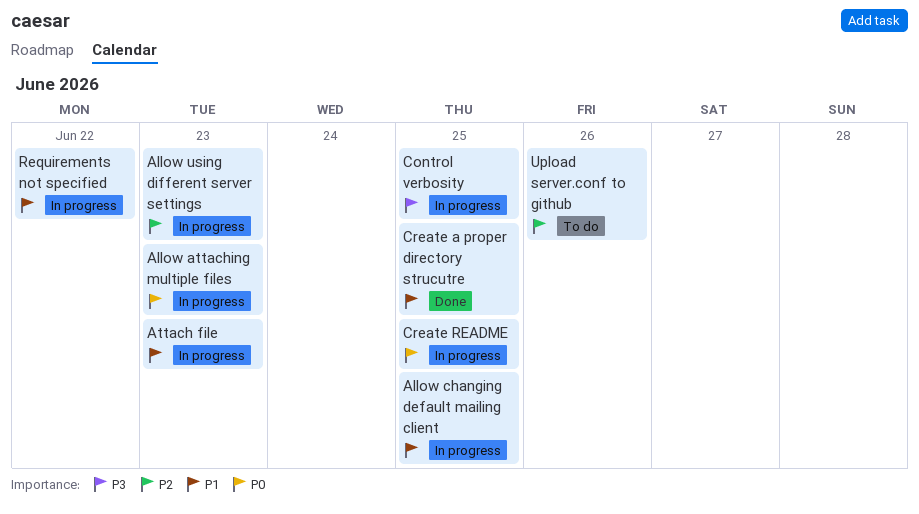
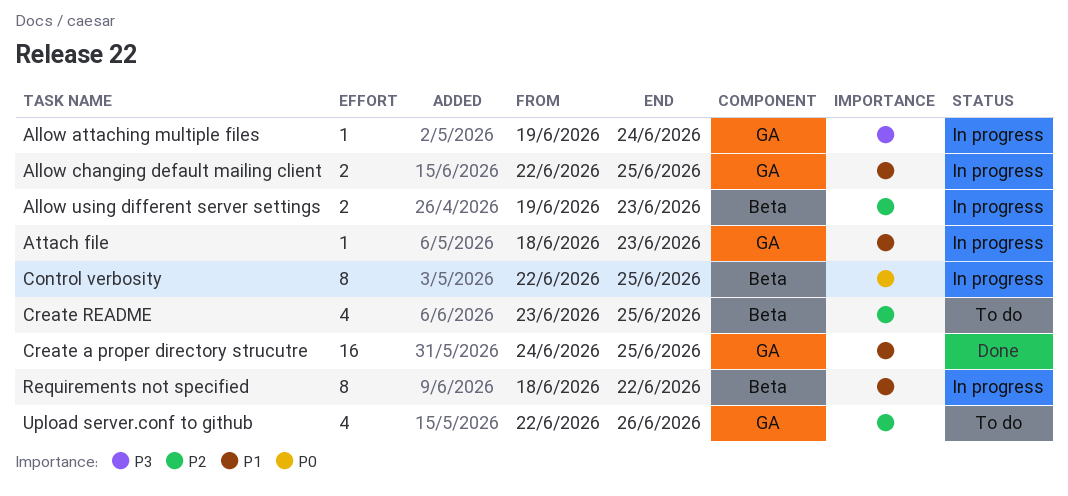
Allow attaching multiple files, priority: P0 -> P3
Allow attaching multiple files, due: Jun 23 -> Jun 24
Control verbosity, priority: P3 -> P0
Create README, status: In progress -> To do
Create README, priority: P0 -> P2

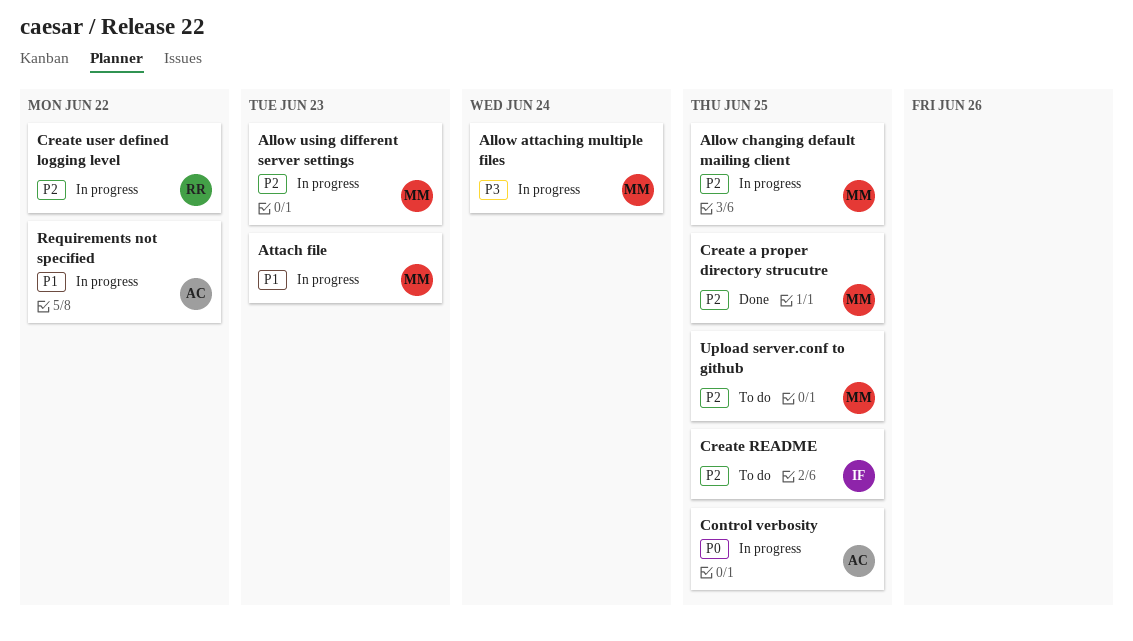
Allow changing default mailing client, priority: P1 -> P2
Create a proper directory strucutre, priority: P1 -> P2
Create user defined logging level: none -> present
Upload server.conf to github, due: Jun 26 -> Jun 25

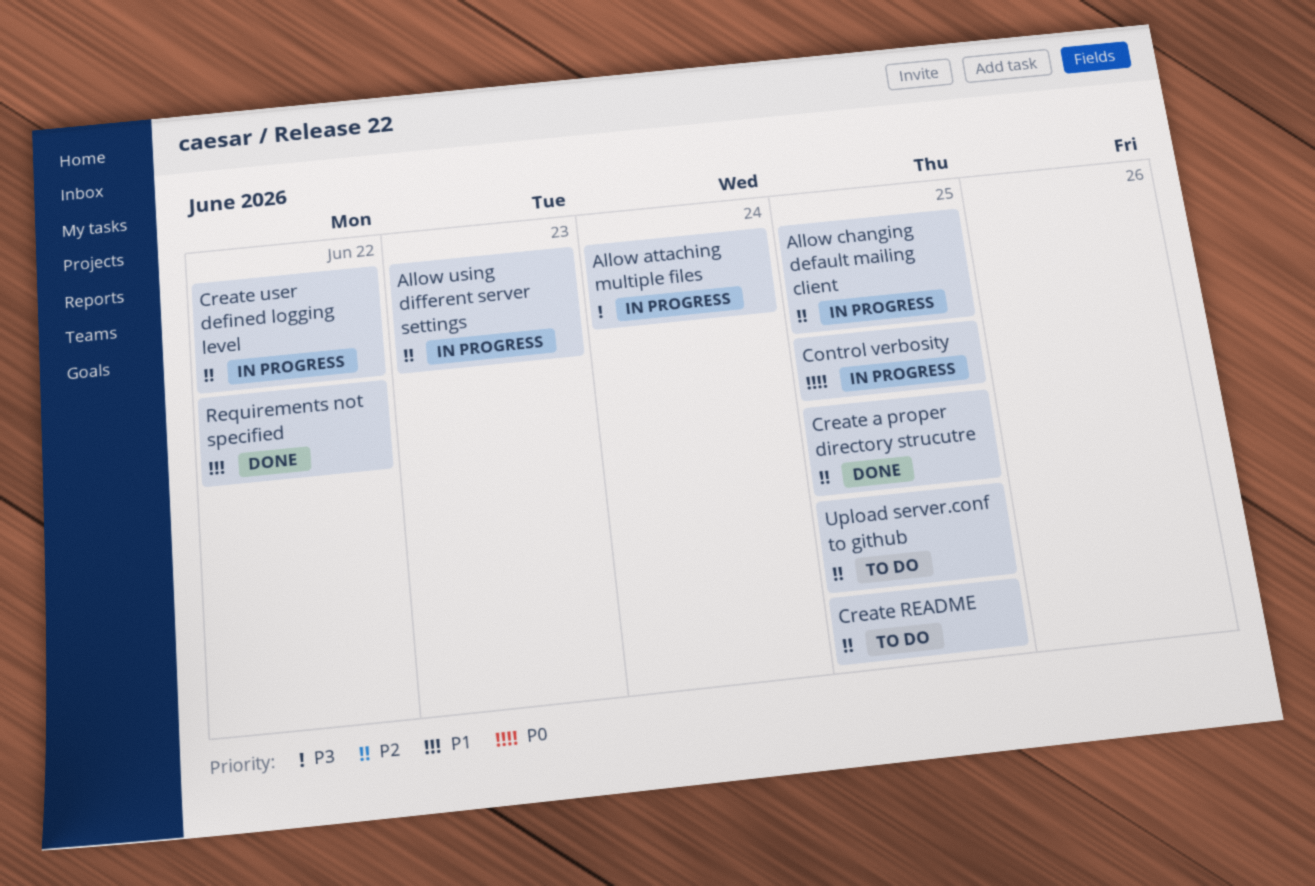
Attach file: present -> none
Requirements not specified, status: In progress -> Done

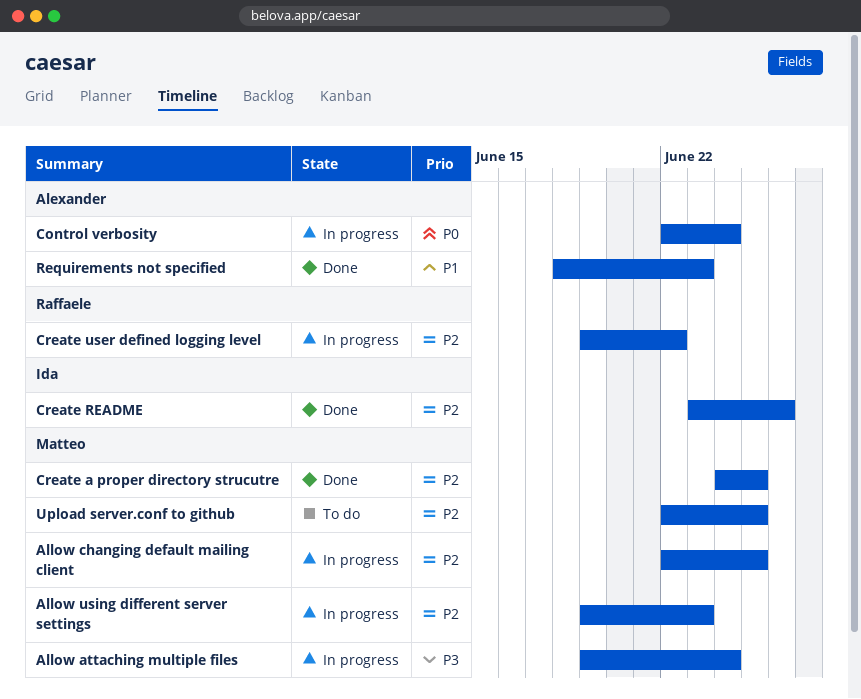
Control verbosity, due: Jun 25 -> Jun 24
Create README, status: To do -> Done
Create README, due: Jun 25 -> Jun 26
Requirements not specified, due: Jun 22 -> Jun 23

